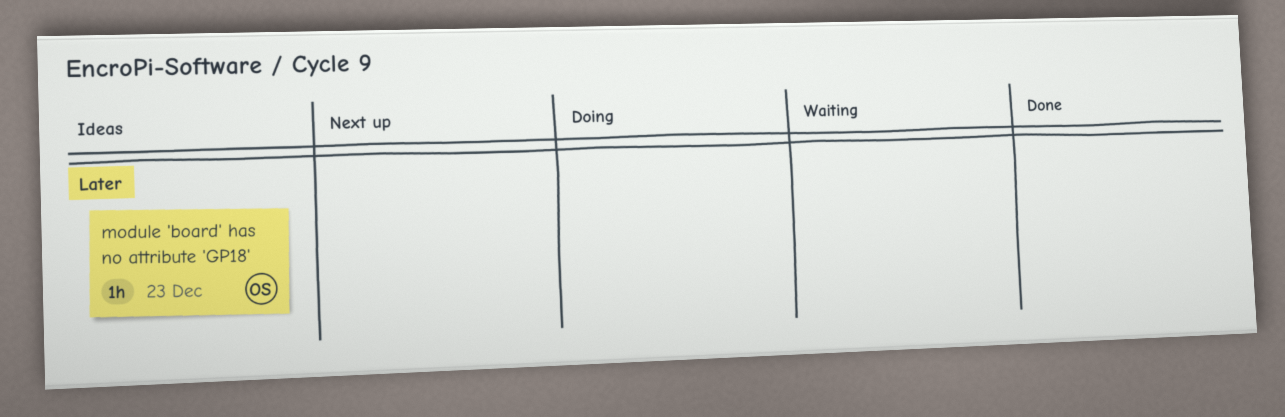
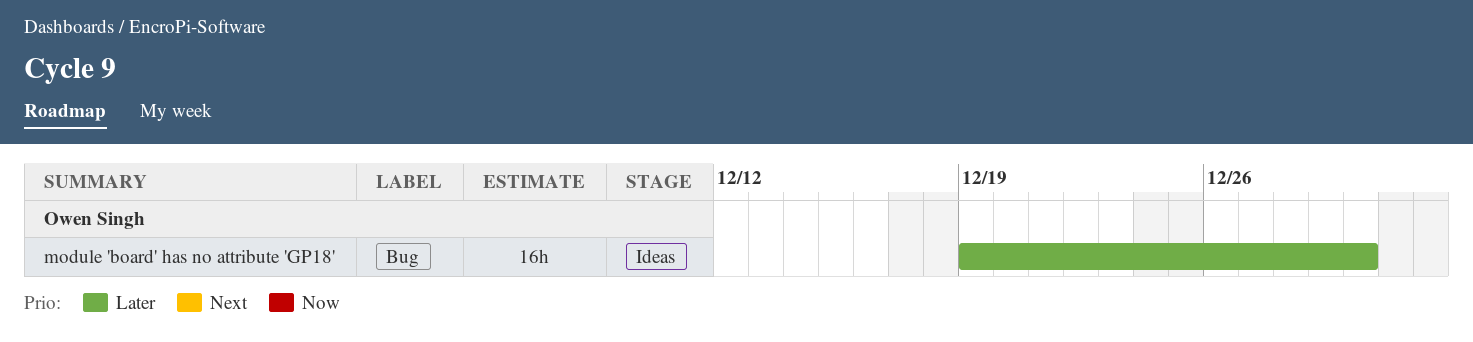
module 'board' has no attribute 'GP18', estimate: 1h -> 16h
module 'board' has no attribute 'GP18', due: Dec 23 -> Dec 30

